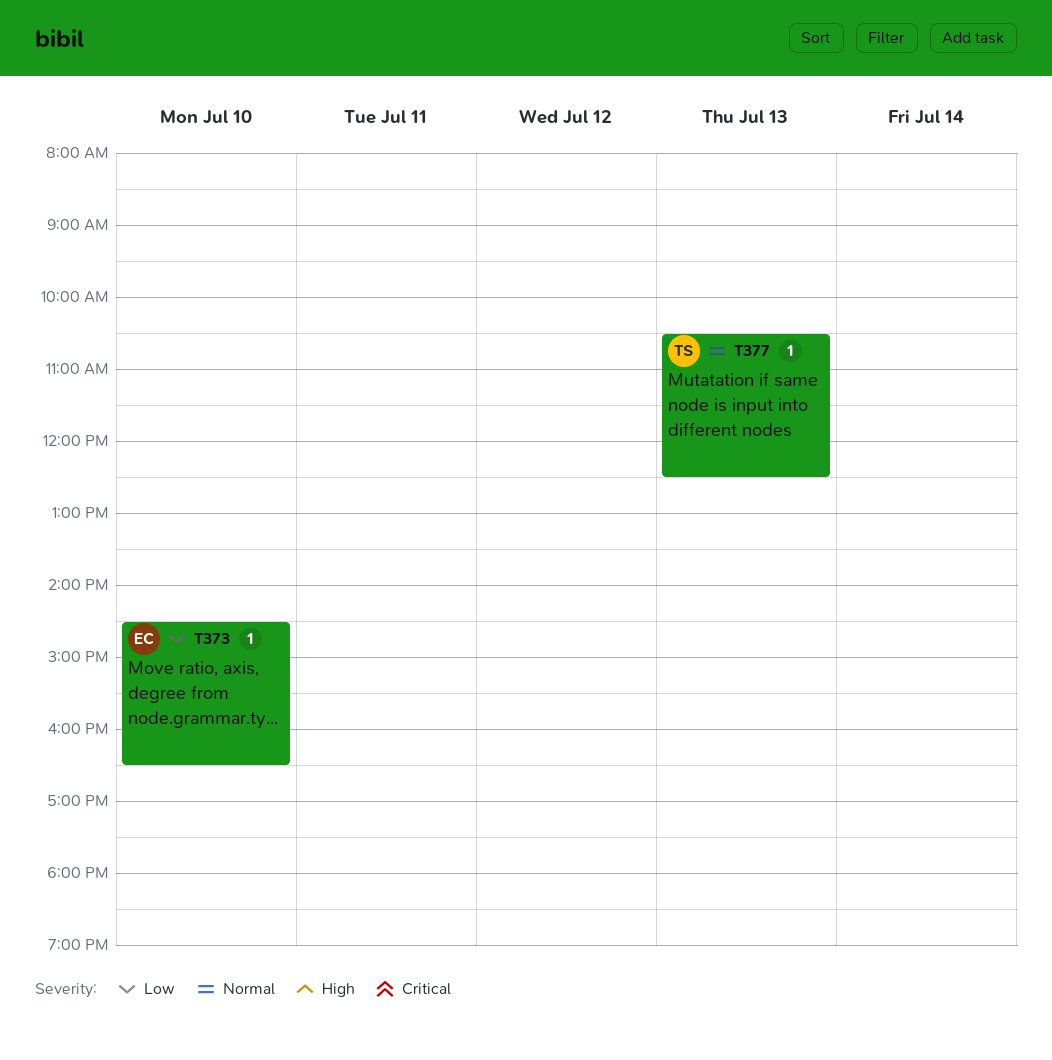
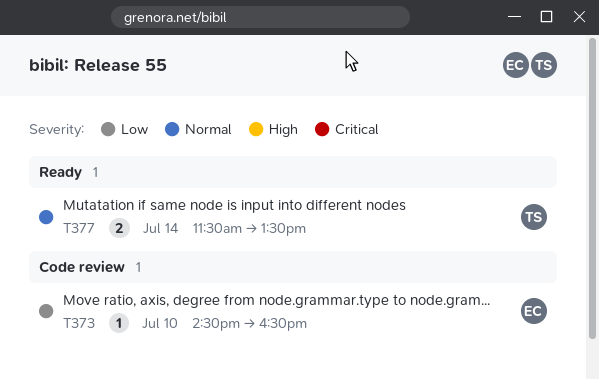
T377, estimate: 1 -> 2
T377, day: Jul 13 -> Jul 14
T377, begins: 10:30 -> 11:30
T377, ends: 12:30 -> 13:30

